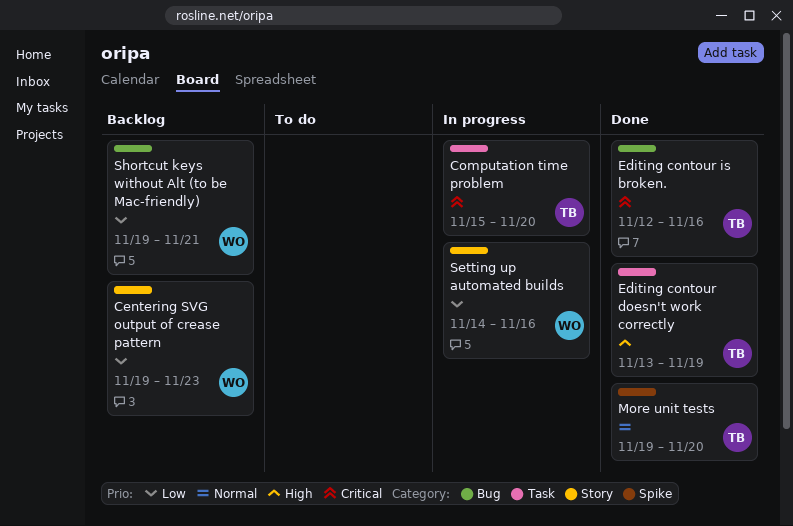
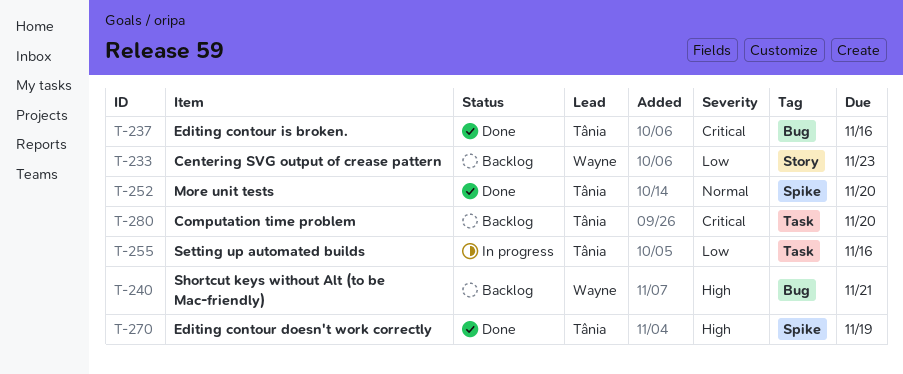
Computation time problem, status: In progress -> Backlog
Editing contour doesn't work correctly, label: Task -> Spike
Setting up automated builds, owner: Wayne -> Tânia
Setting up automated builds, label: Story -> Task
Shortcut keys without Alt (to be Mac-friendly), priority: Low -> High

